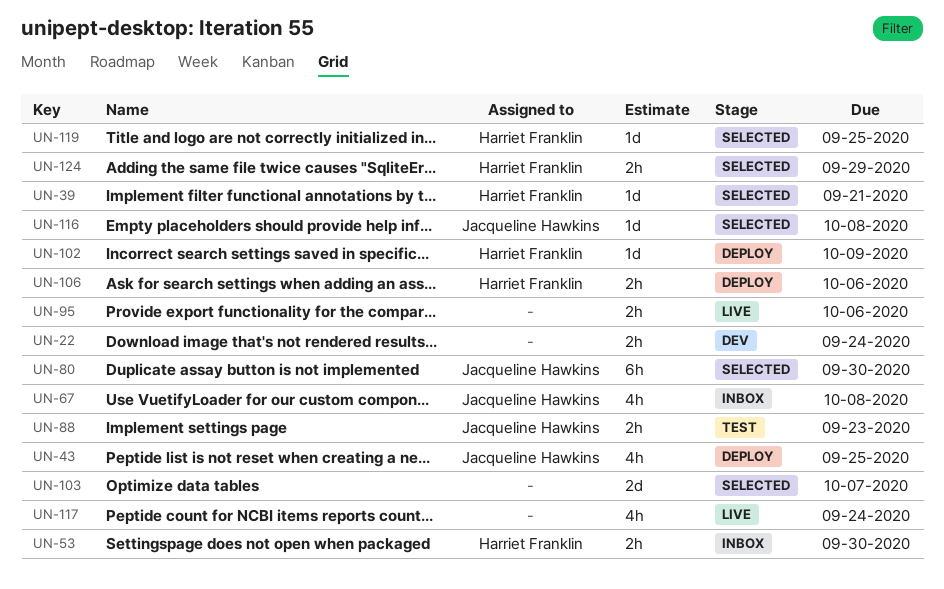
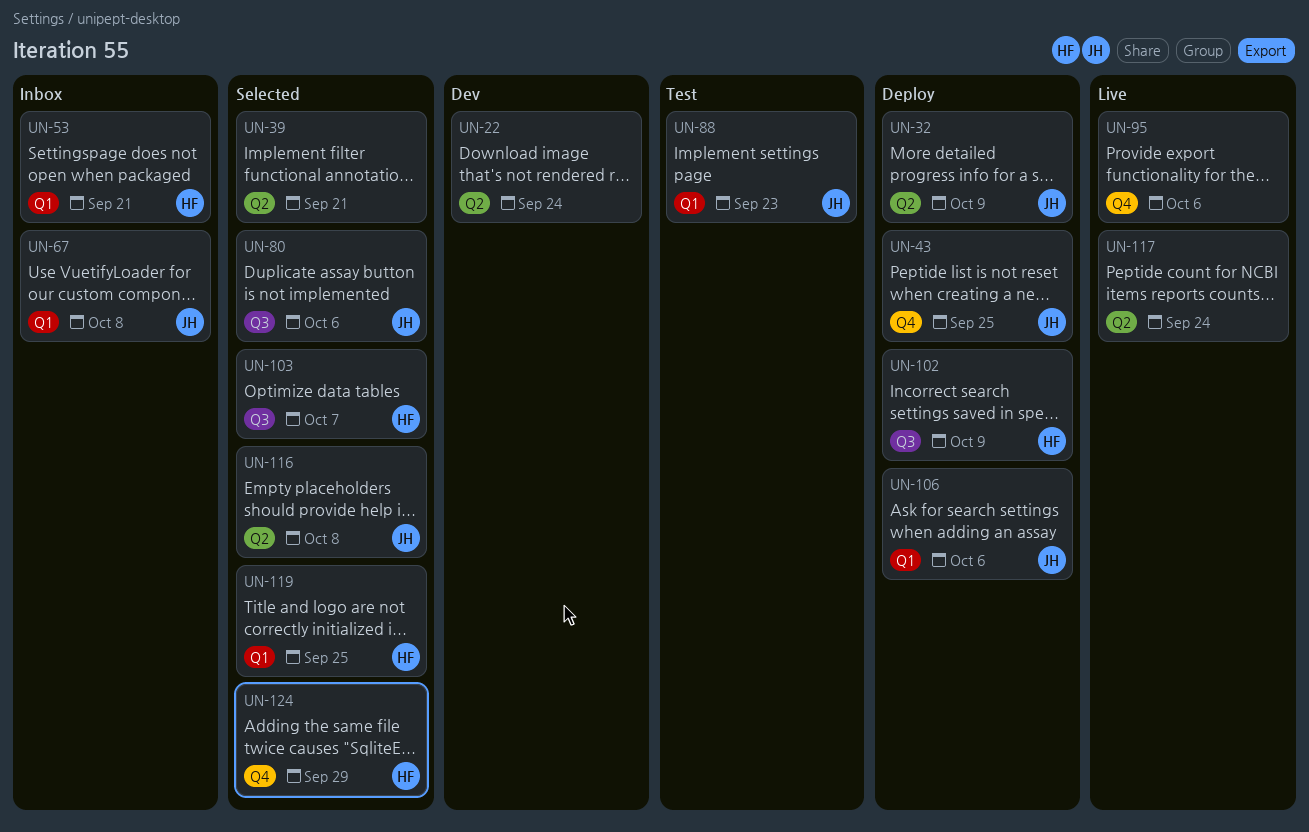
UN-32: none -> present
UN-39, owner: Harriet Franklin -> none
UN-53, due: Sep 30 -> Sep 21
UN-80, due: Sep 30 -> Oct 6
UN-103, owner: none -> Harriet Franklin
UN-106, owner: Harriet Franklin -> Jacqueline Hawkins

